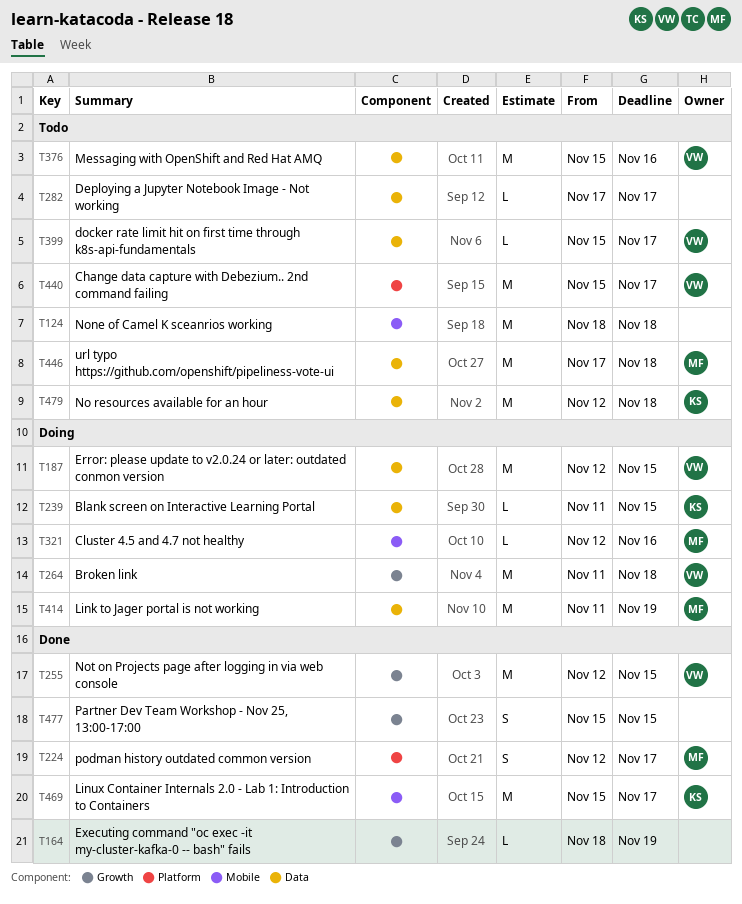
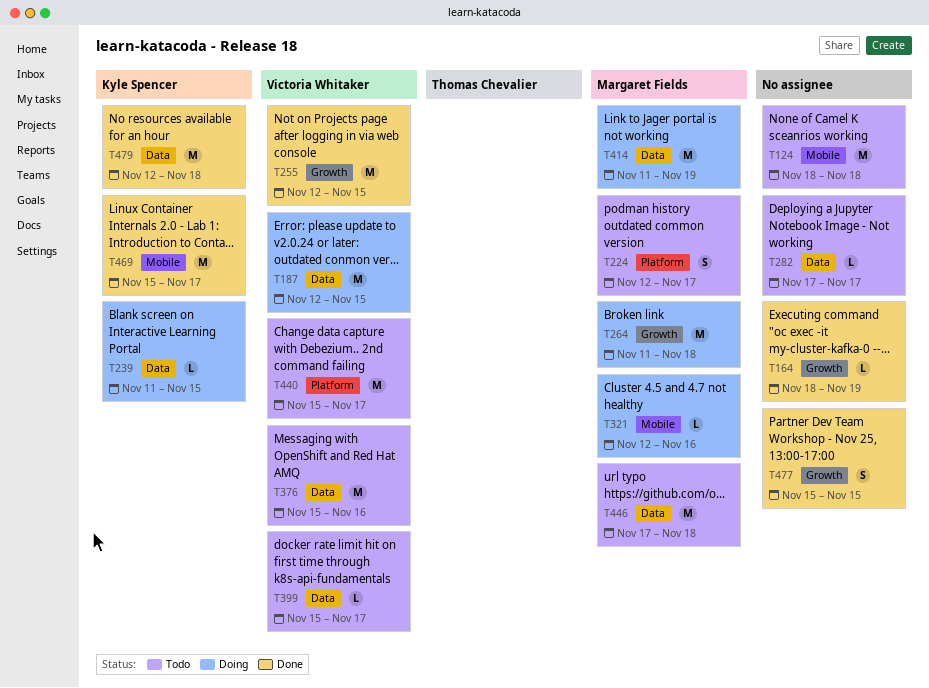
T224, status: Done -> Todo
T264, owner: Victoria Whitaker -> Margaret Fields
T479, status: Todo -> Done

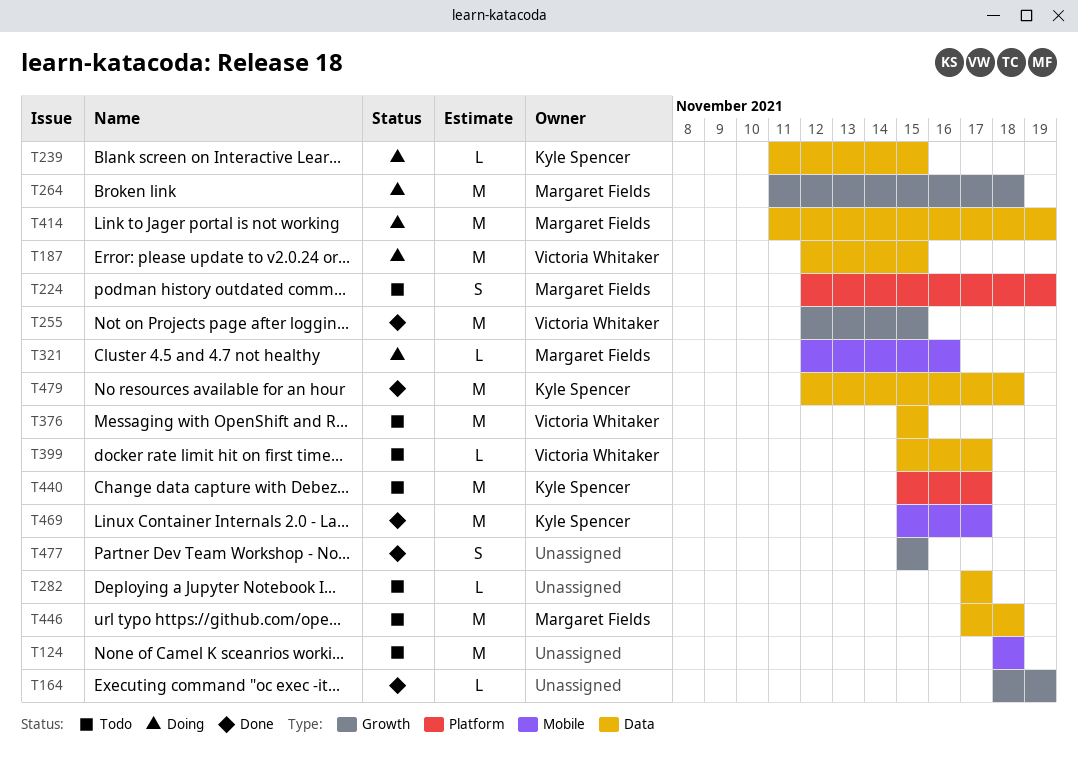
T224, due: Nov 17 -> Nov 19
T376, due: Nov 16 -> Nov 15
T440, owner: Victoria Whitaker -> Kyle Spencer

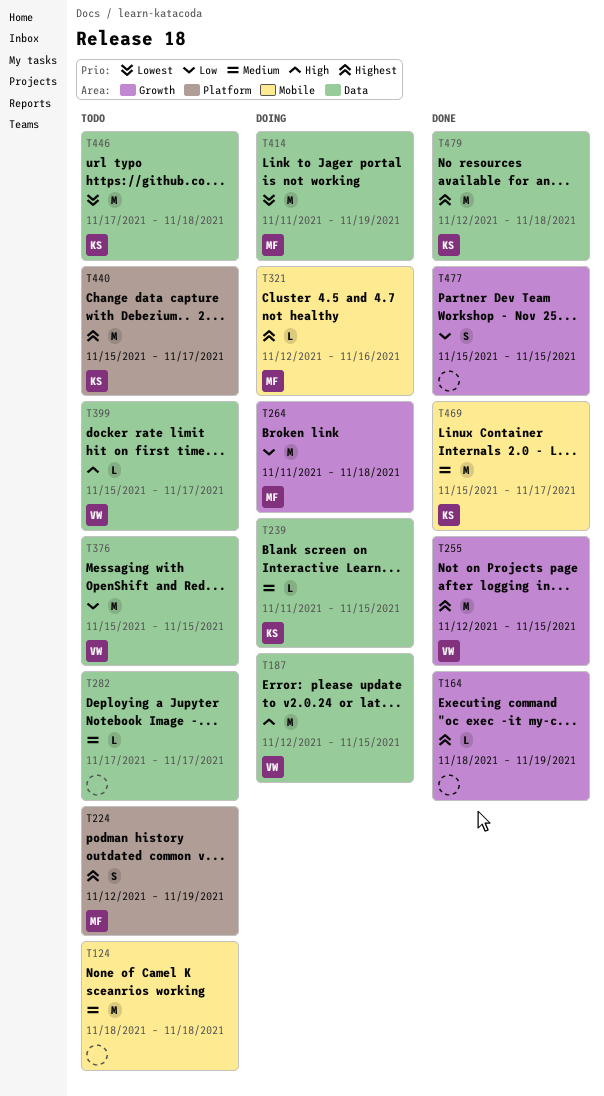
T446, owner: Margaret Fields -> Kyle Spencer

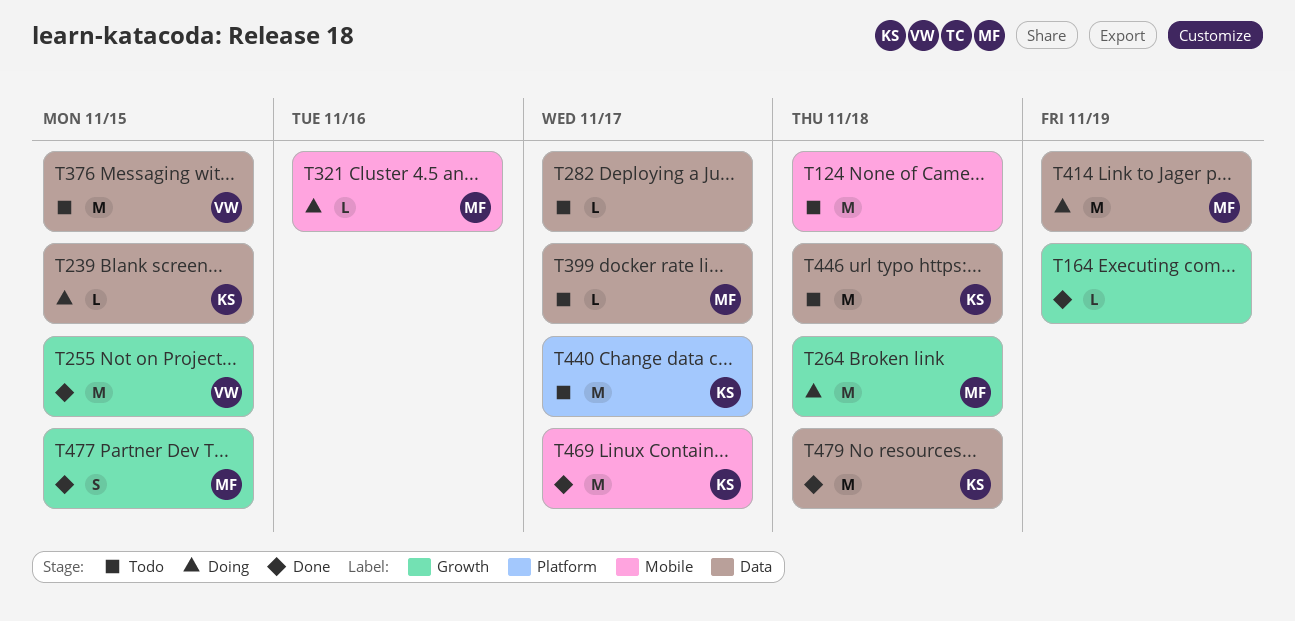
T187: present -> none
T224: present -> none
T399, owner: VW -> MF
T477, owner: none -> MF

